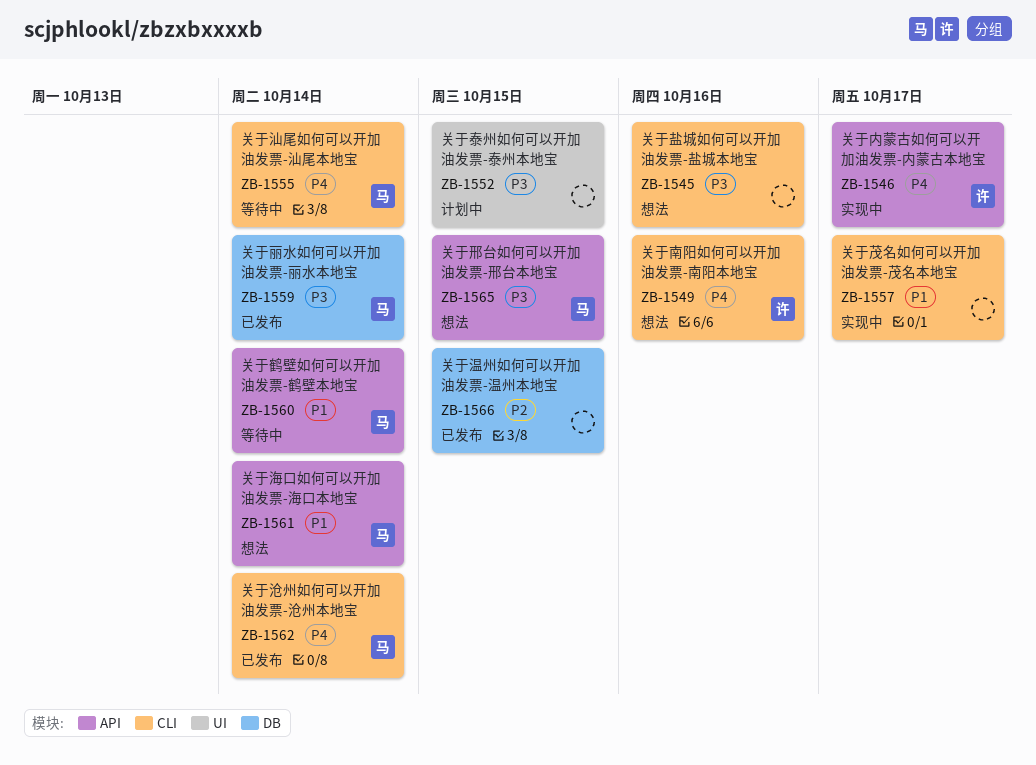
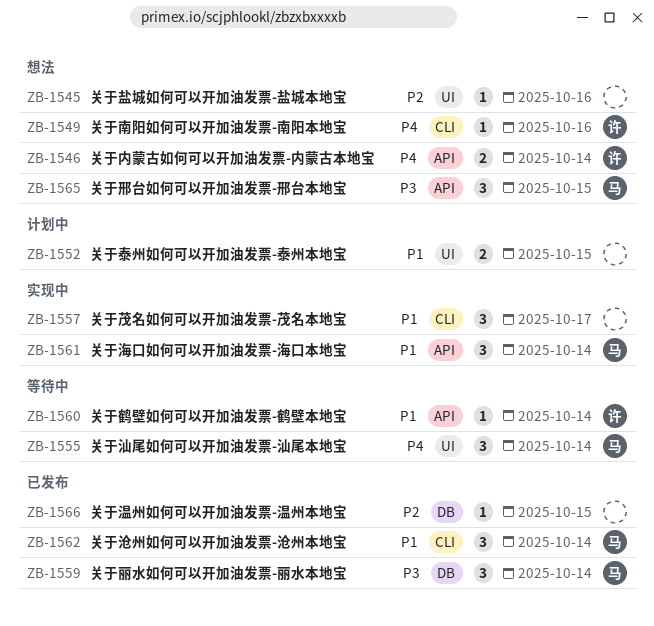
ZB-1545, priority: P3 -> P2
ZB-1545, label: CLI -> UI
ZB-1546, status: 实现中 -> 想法
ZB-1546, due: Oct 17 -> Oct 14
ZB-1552, priority: P3 -> P1
ZB-1555, label: CLI -> UI
ZB-1560, owner: 马 -> 许
ZB-1561, status: 想法 -> 实现中
ZB-1562, priority: P4 -> P1

